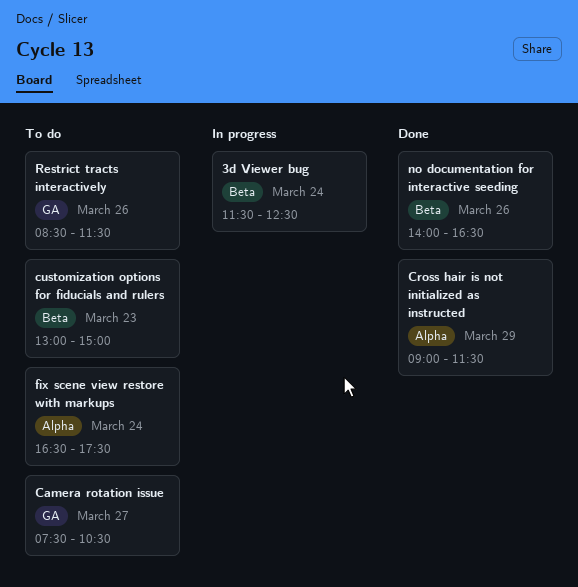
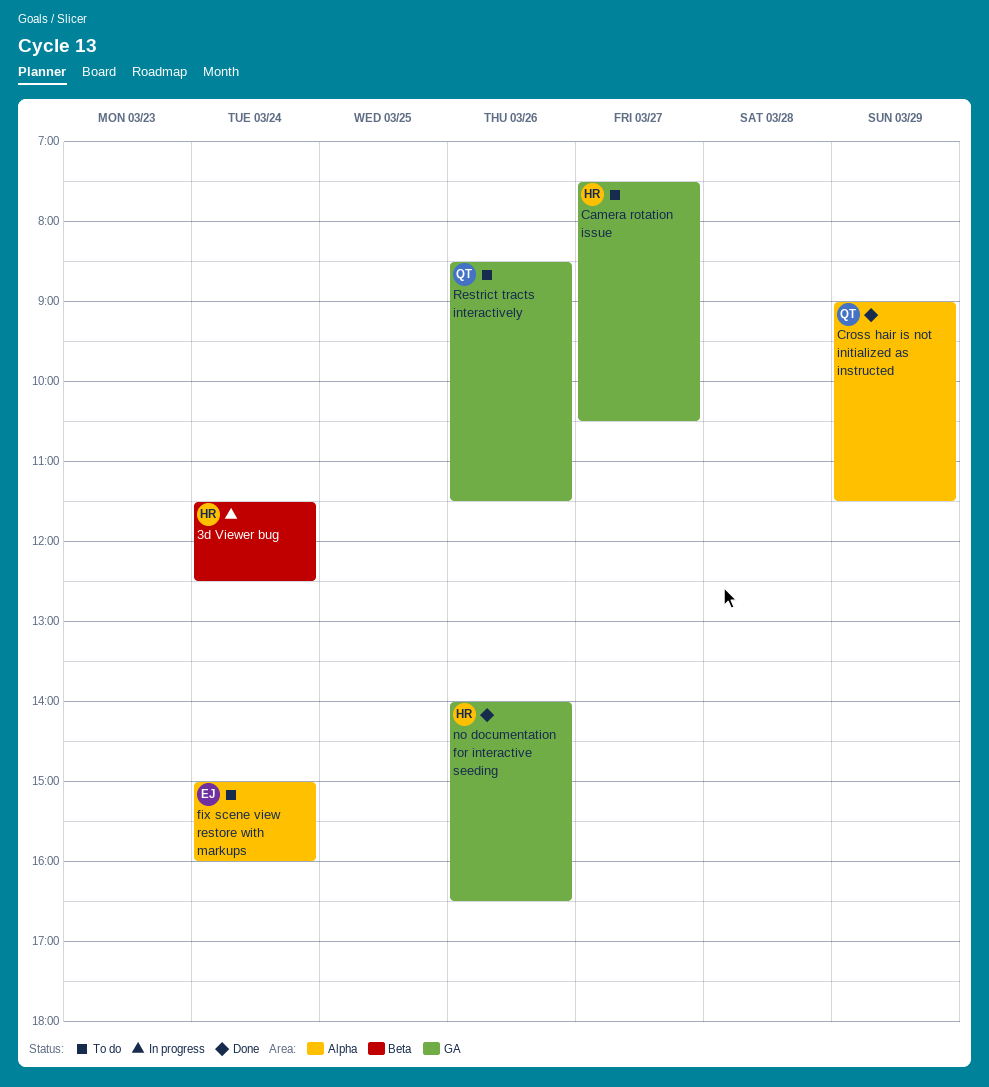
customization options for fiducials and rulers: present -> none
fix scene view restore with markups, begins: 16:30 -> 15:00
fix scene view restore with markups, ends: 17:30 -> 16:00
no documentation for interactive seeding, label: Beta -> GA

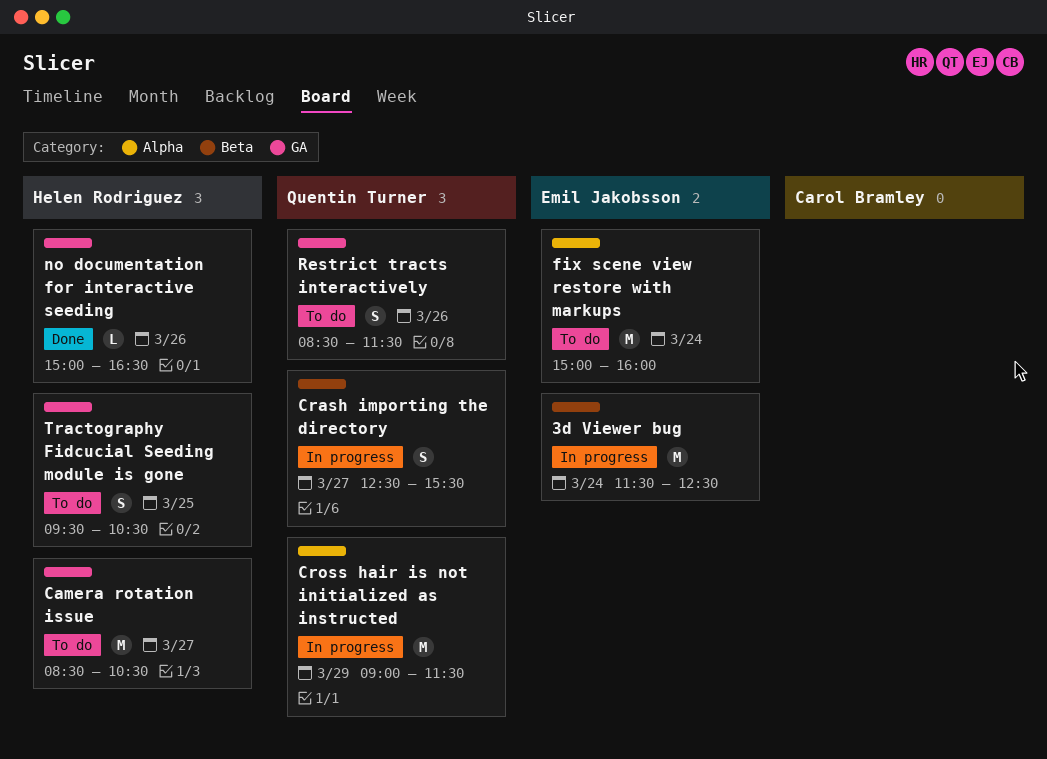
3d Viewer bug, owner: Helen Rodriguez -> Emil Jakobsson
Camera rotation issue, begins: 07:30 -> 08:30
Crash importing the directory: none -> present
Cross hair is not initialized as instructed, status: Done -> In progress
no documentation for interactive seeding, begins: 14:00 -> 15:00
Tractography Fidcucial Seeding module is gone: none -> present

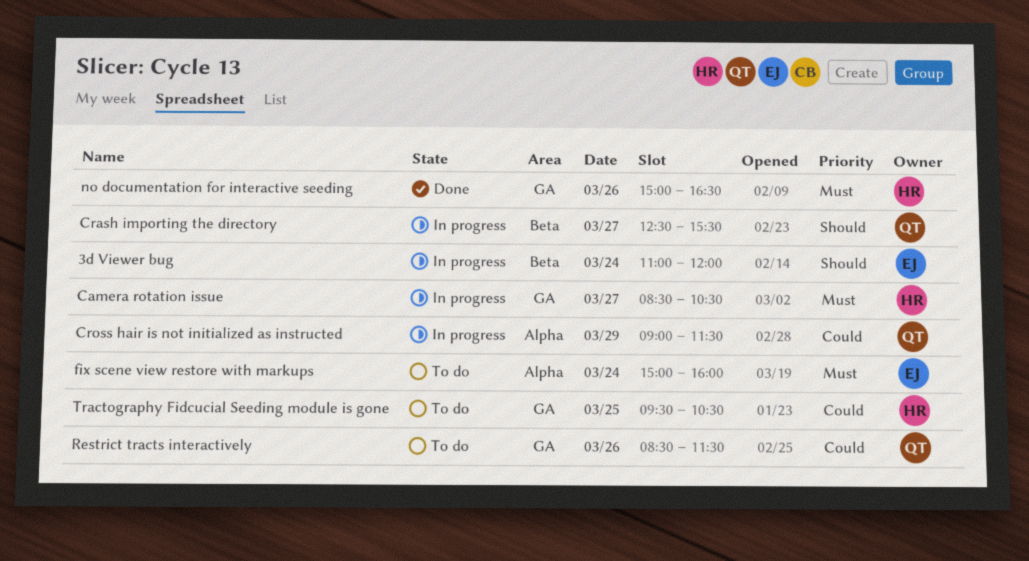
3d Viewer bug, begins: 11:30 -> 11:00
3d Viewer bug, ends: 12:30 -> 12:00
Camera rotation issue, status: To do -> In progress

